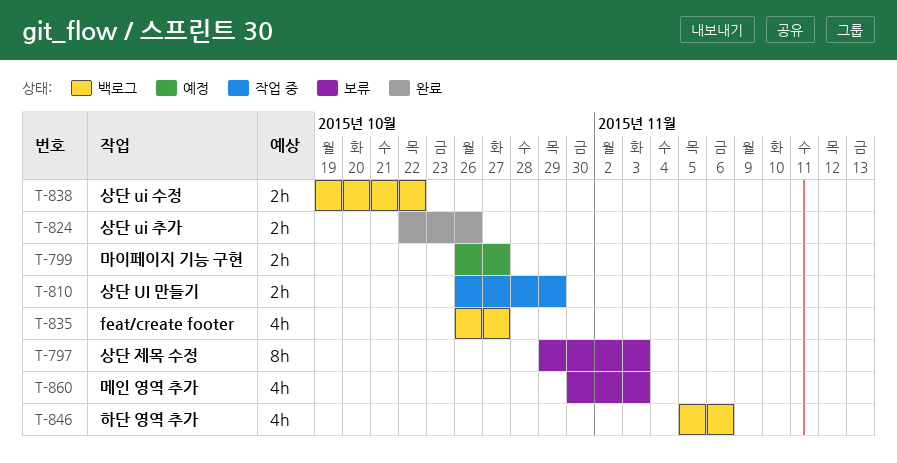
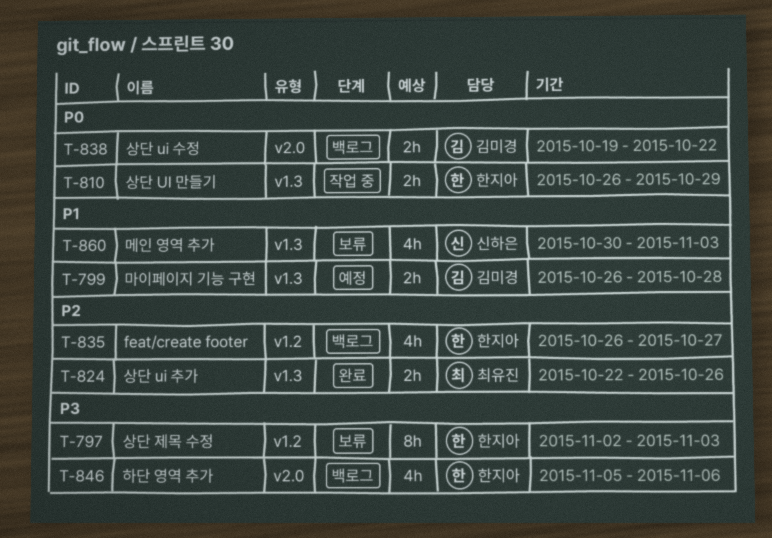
T-797, start: Oct 29 -> Nov 2
T-799, due: Oct 27 -> Oct 28

